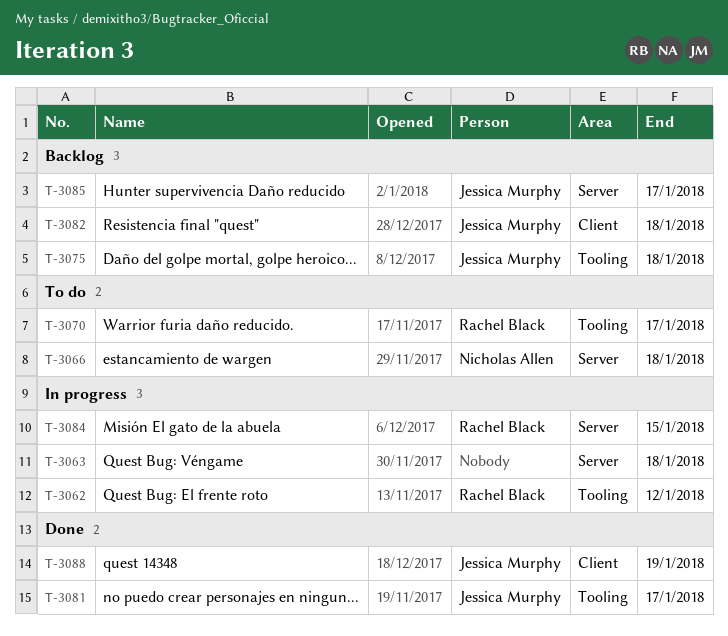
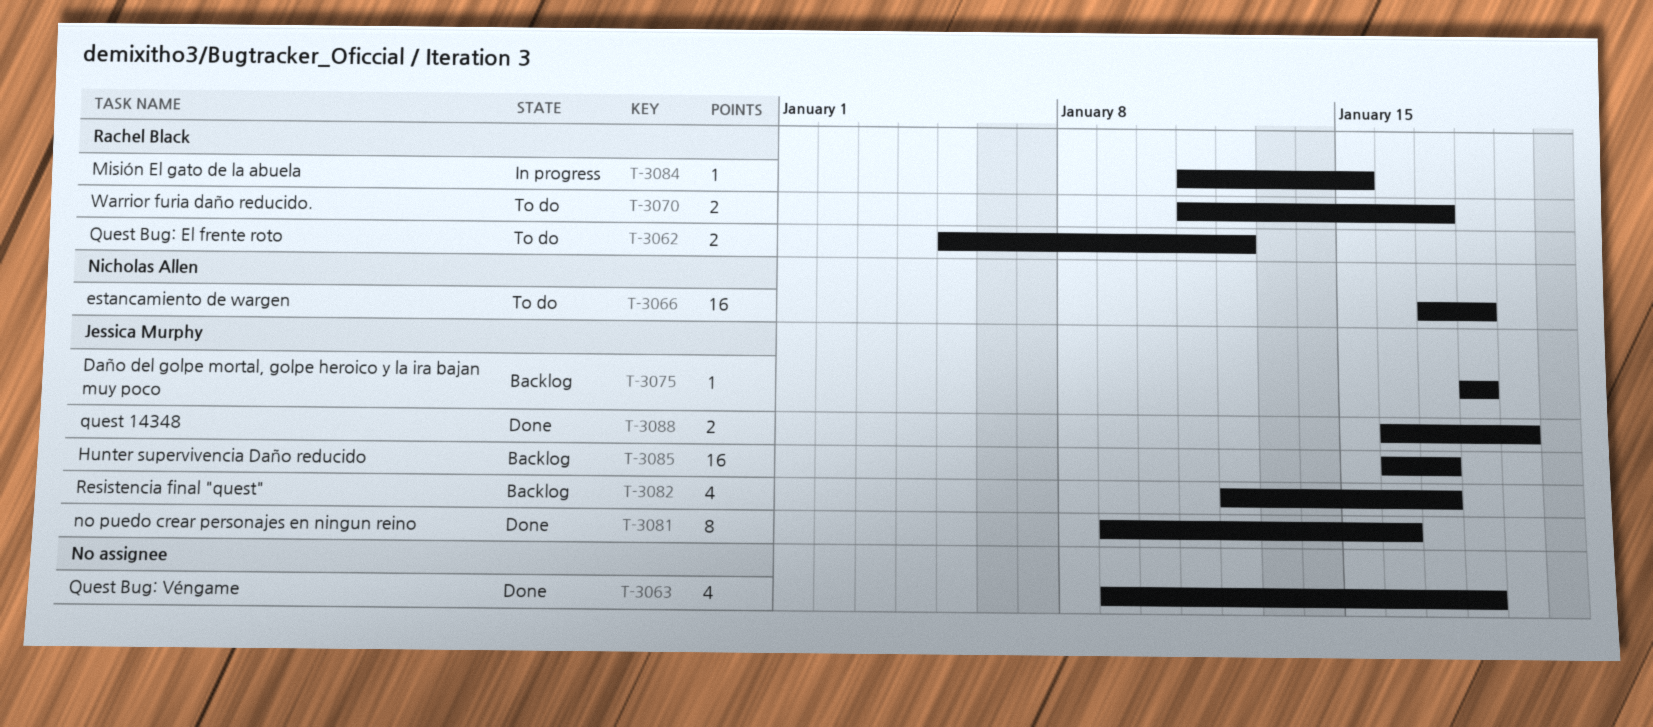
T-3062, status: In progress -> To do
T-3063, status: In progress -> Done
T-3081, due: Jan 17 -> Jan 16
T-3082, due: Jan 18 -> Jan 17

